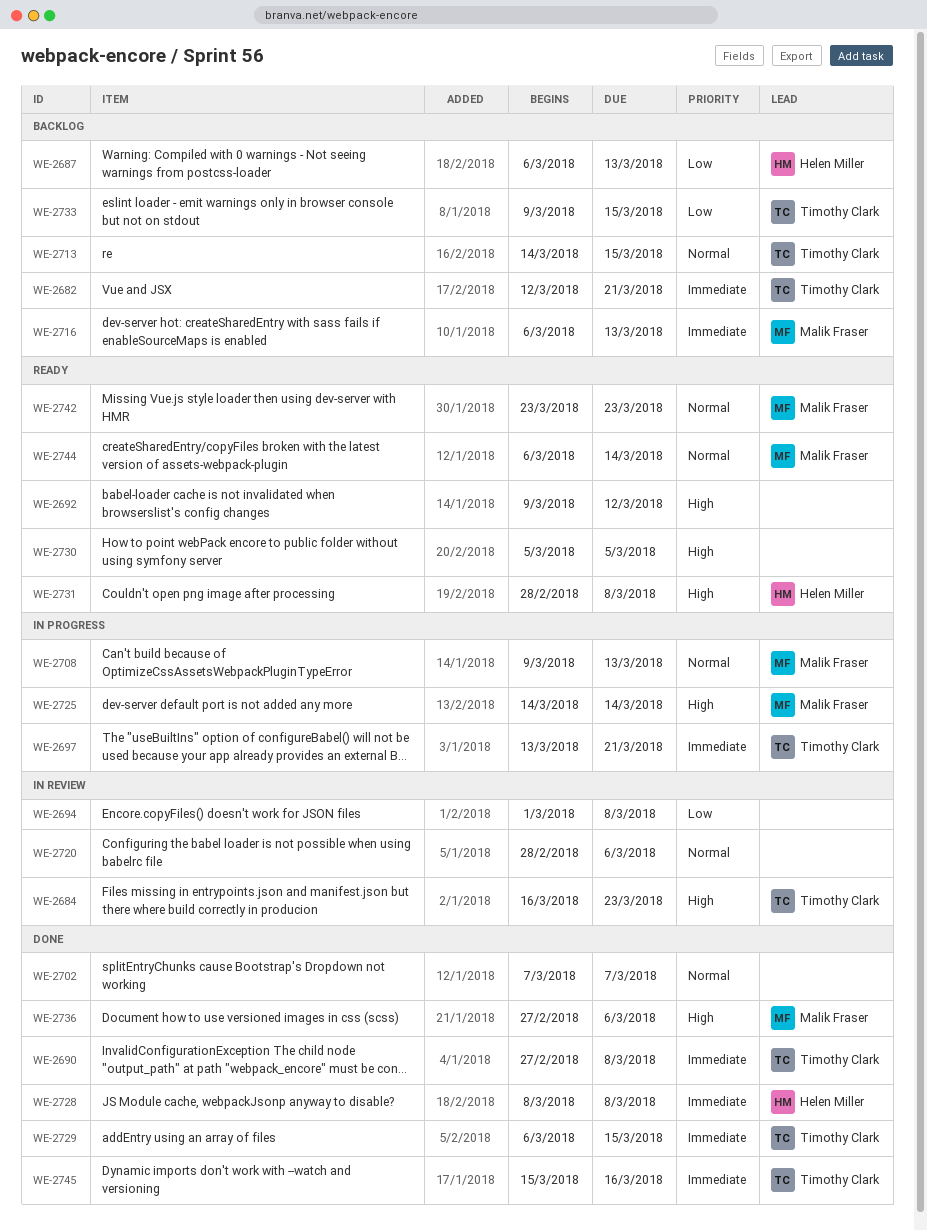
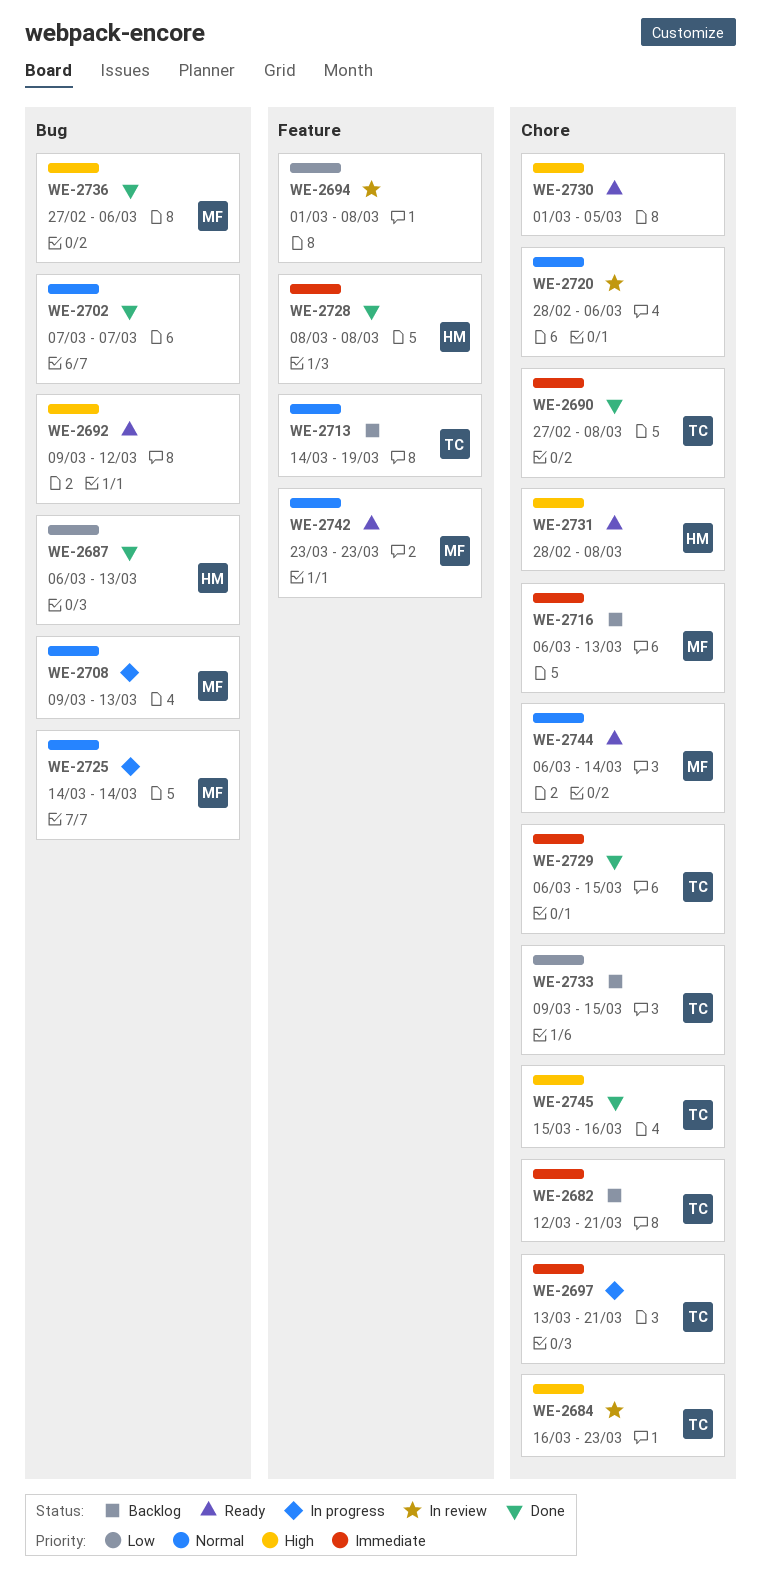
WE-2687, status: Backlog -> Done
WE-2713, due: Mar 15 -> Mar 19
WE-2725, priority: High -> Normal
WE-2730, start: Mar 5 -> Mar 1
WE-2745, priority: Immediate -> High

